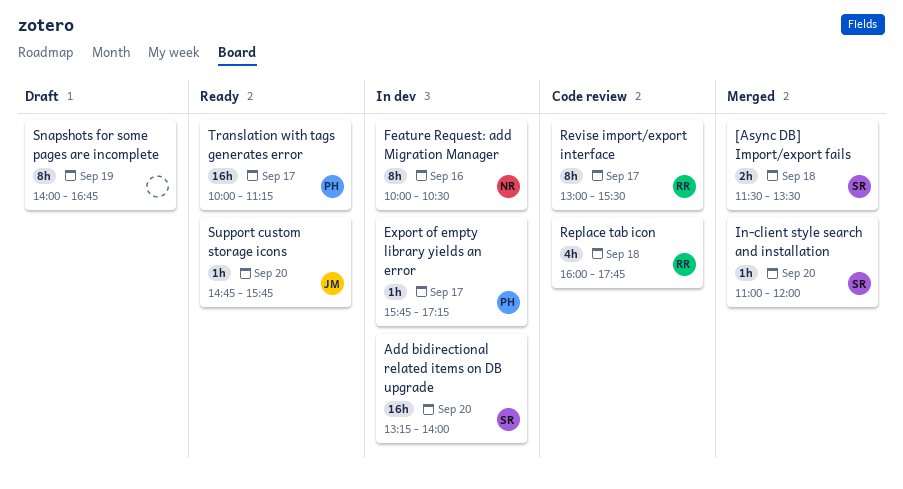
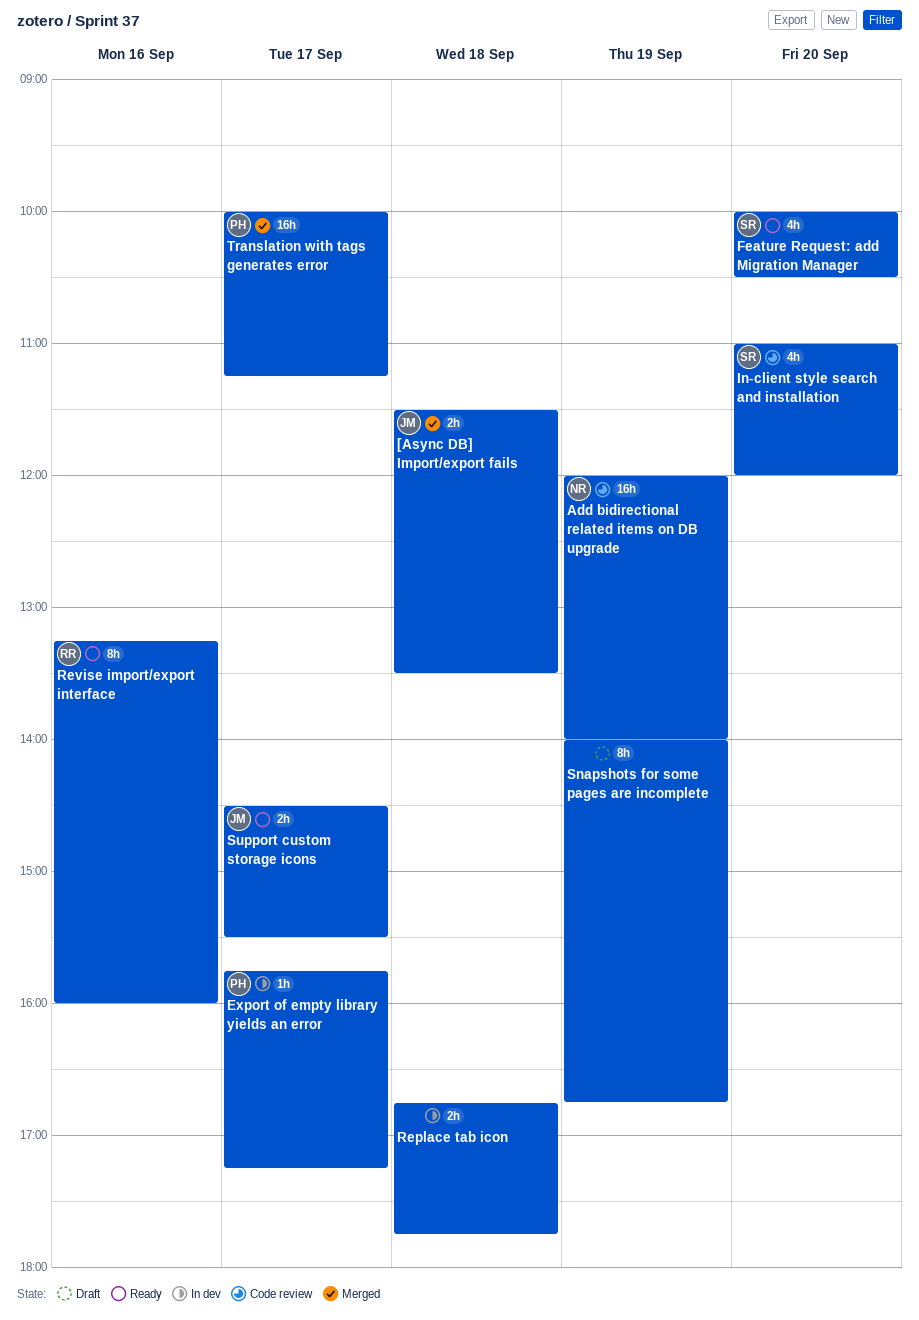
[Async DB] Import/export fails, owner: SR -> JM
Add bidirectional related items on DB upgrade, status: In dev -> Code review
Add bidirectional related items on DB upgrade, owner: SR -> NR
Add bidirectional related items on DB upgrade, day: Sep 20 -> Sep 19
Add bidirectional related items on DB upgrade, begins: 13:15 -> 12:00
Feature Request: add Migration Manager, status: In dev -> Ready
Feature Request: add Migration Manager, owner: NR -> SR
Feature Request: add Migration Manager, estimate: 8h -> 4h
Feature Request: add Migration Manager, day: Sep 16 -> Sep 20
In-client style search and installation, status: Merged -> Code review
In-client style search and installation, estimate: 1h -> 4h
Replace tab icon, status: Code review -> In dev
Replace tab icon, owner: RR -> none
Replace tab icon, estimate: 4h -> 2h
Replace tab icon, begins: 16:00 -> 16:45
Revise import/export interface, status: Code review -> Ready
Revise import/export interface, day: Sep 17 -> Sep 16
Revise import/export interface, begins: 13:00 -> 13:15
Revise import/export interface, ends: 15:30 -> 16:00
Support custom storage icons, estimate: 1h -> 2h
Support custom storage icons, day: Sep 20 -> Sep 17
Support custom storage icons, begins: 14:45 -> 14:30
Support custom storage icons, ends: 15:45 -> 15:30
Translation with tags generates error, status: Ready -> Merged

